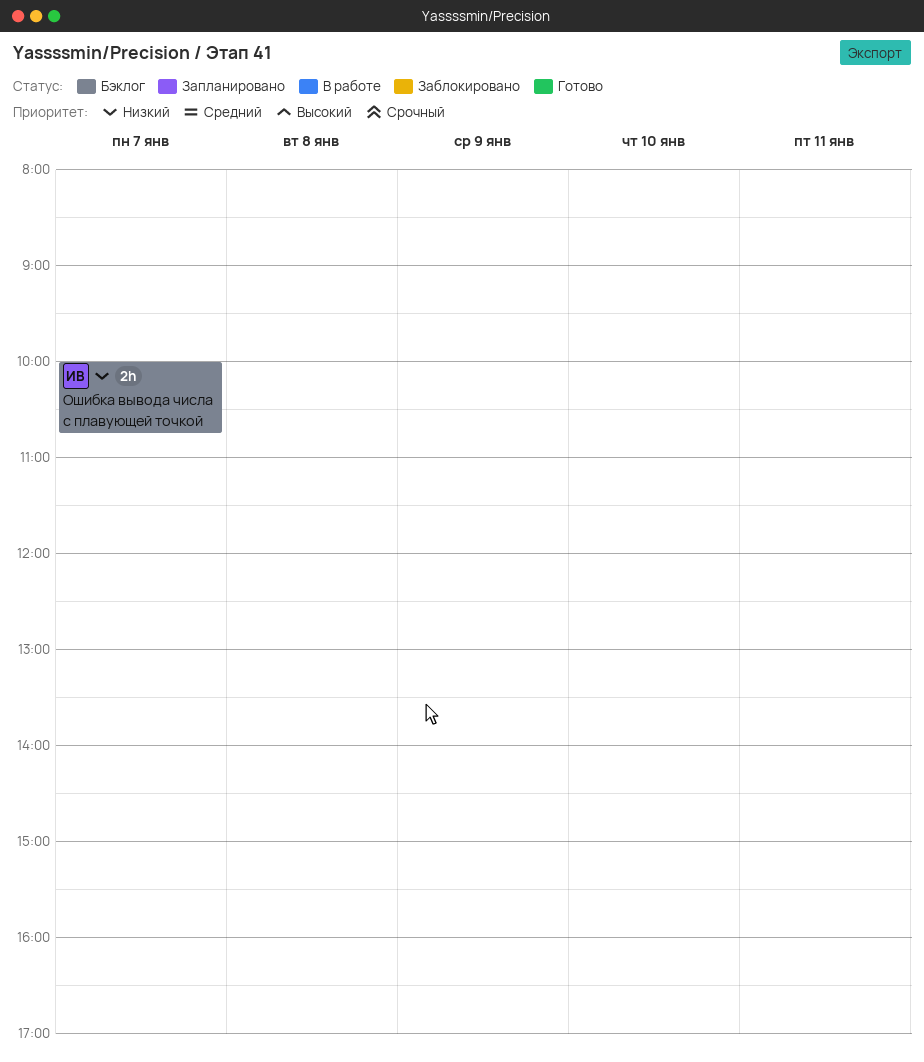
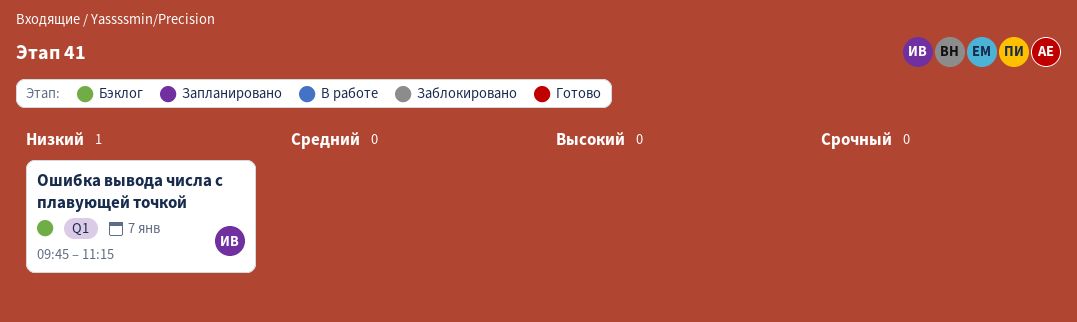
Ошибка вывода числа с плавующей точкой, begins: 10:00 -> 09:45
Ошибка вывода числа с плавующей точкой, ends: 10:45 -> 11:15

